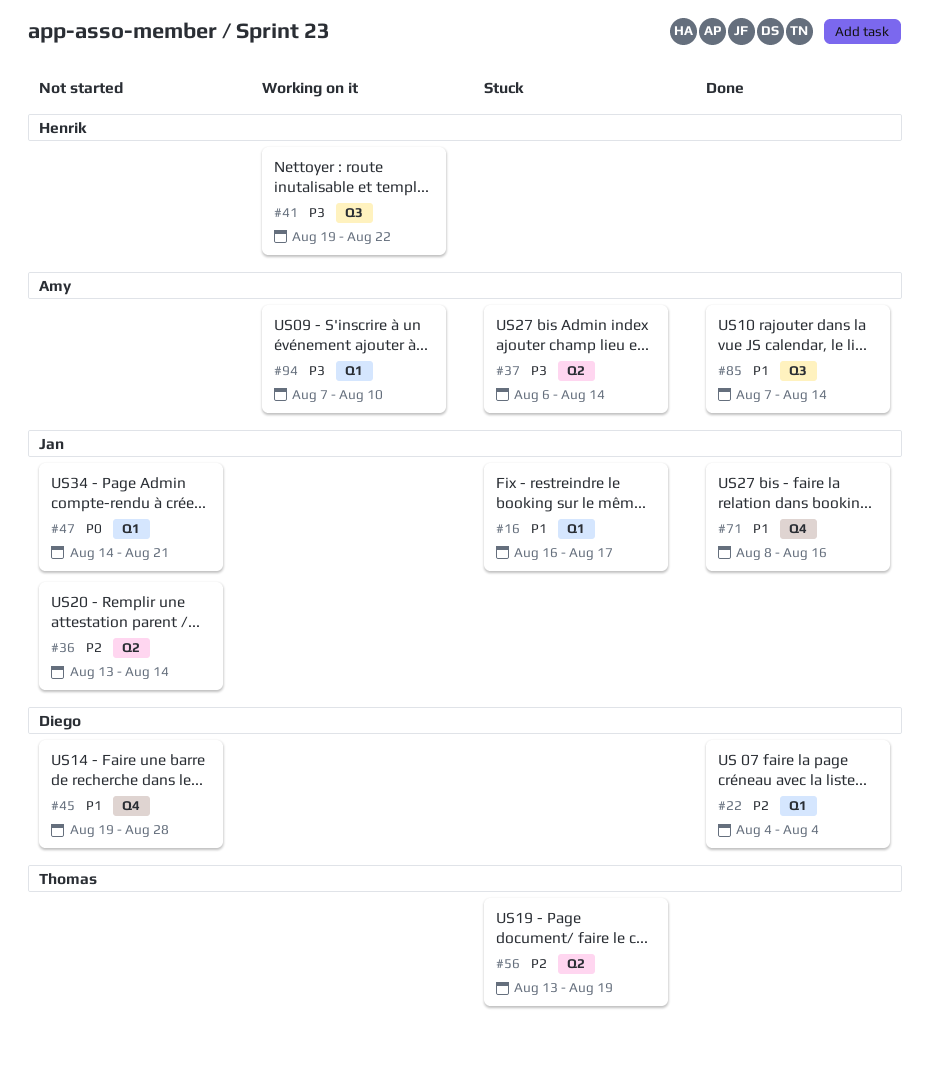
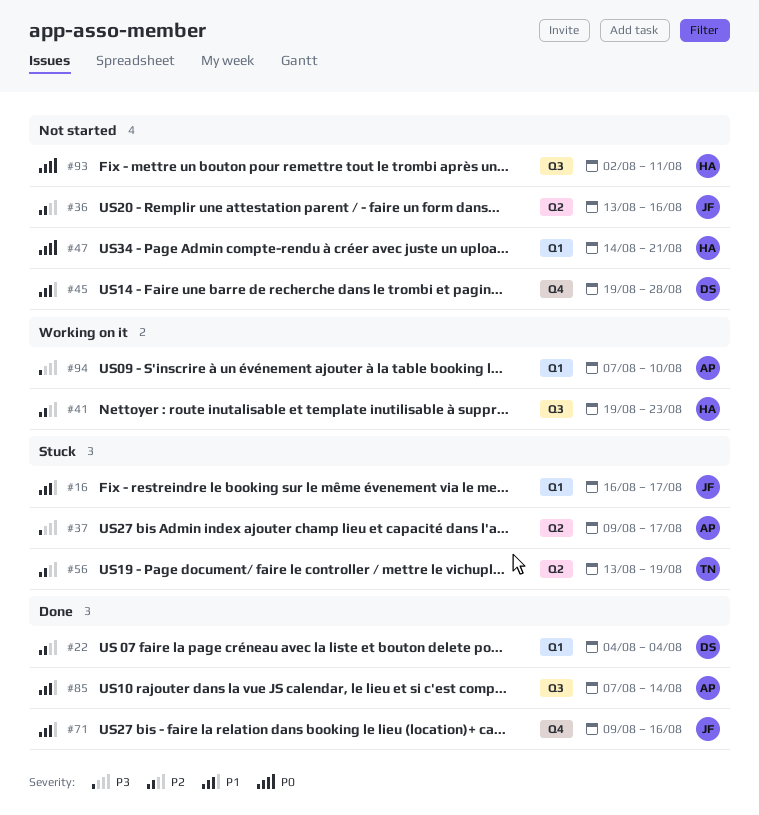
#36, due: Aug 14 -> Aug 16
#37, start: Aug 6 -> Aug 9
#37, due: Aug 14 -> Aug 17
#41, priority: P3 -> P2
#41, due: Aug 22 -> Aug 23
#47, owner: Jan -> Henrik
#71, start: Aug 8 -> Aug 9
#93: none -> present

